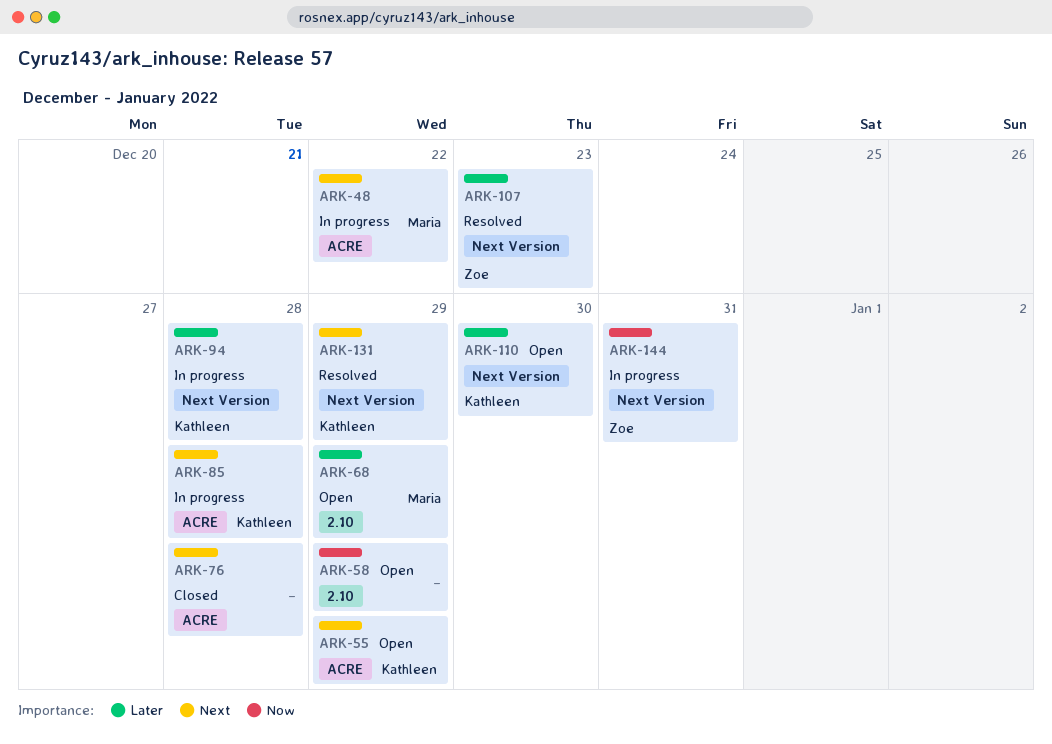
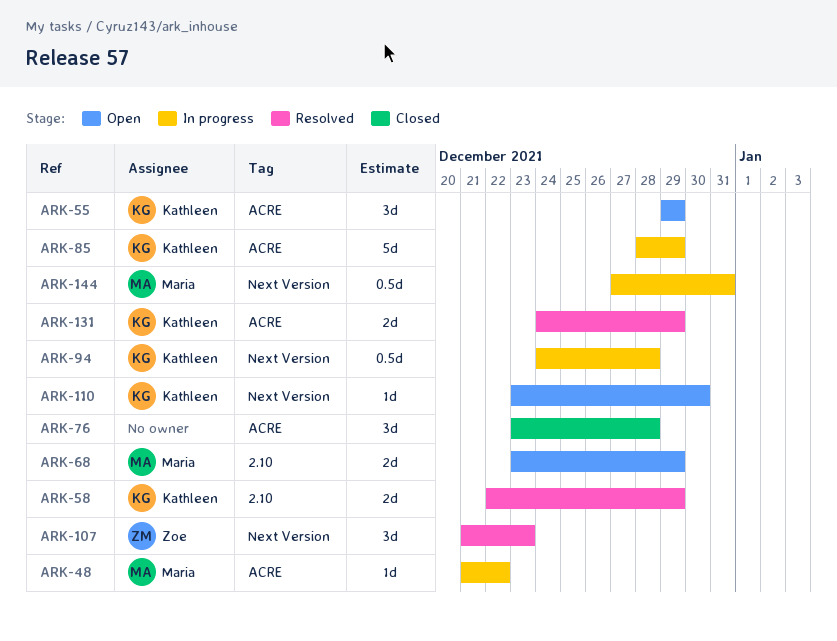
ARK-58, status: Open -> Resolved
ARK-58, owner: none -> Kathleen
ARK-85, due: Dec 28 -> Dec 29
ARK-131, label: Next Version -> ACRE
ARK-144, owner: Zoe -> Maria

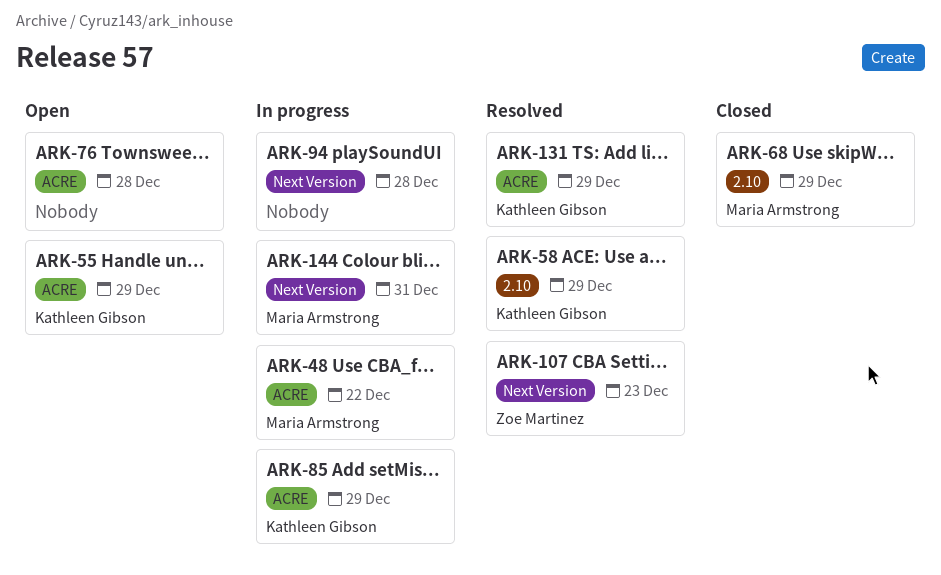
ARK-68, status: Open -> Closed
ARK-76, status: Closed -> Open
ARK-94, owner: Kathleen Gibson -> none
ARK-110: present -> none

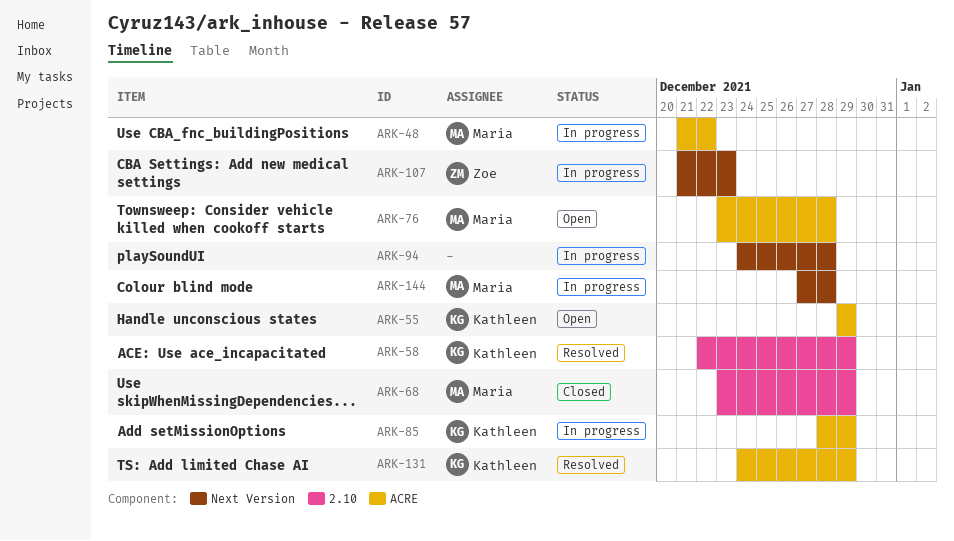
ARK-76, owner: none -> Maria Armstrong
ARK-107, status: Resolved -> In progress
ARK-144, due: Dec 31 -> Dec 28

